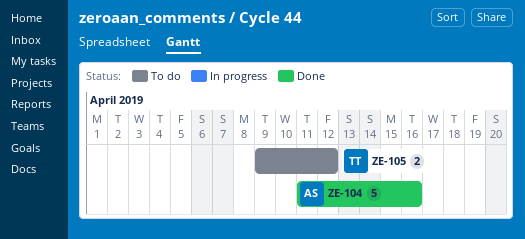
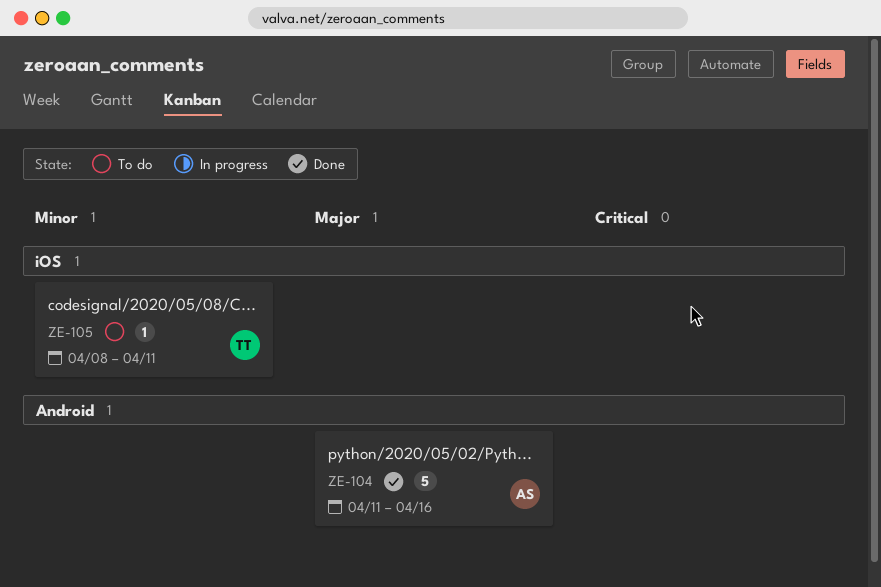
ZE-105, estimate: 2 -> 1
ZE-105, start: Apr 9 -> Apr 8
ZE-105, due: Apr 12 -> Apr 11

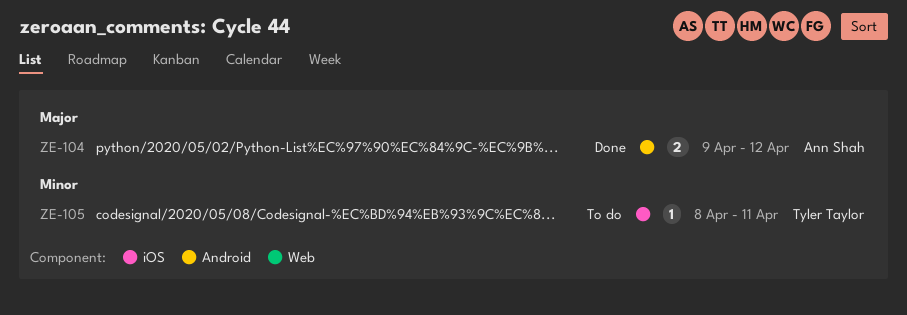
ZE-104, estimate: 5 -> 2
ZE-104, start: Apr 11 -> Apr 9
ZE-104, due: Apr 16 -> Apr 12

